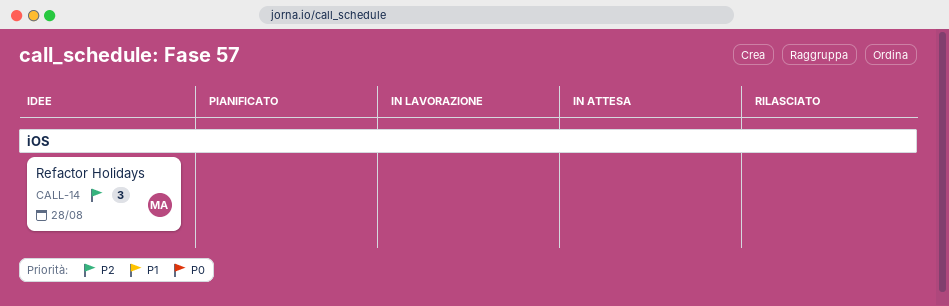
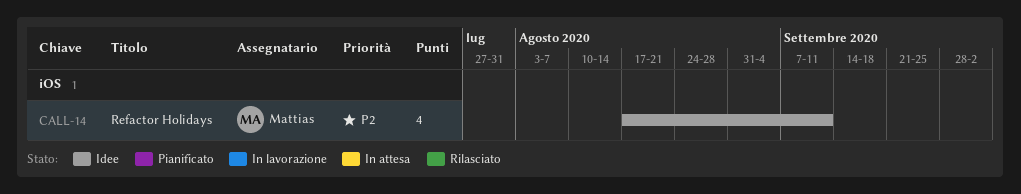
CALL-14, estimate: 3 -> 4
CALL-14, due: Aug 28 -> Sep 11

